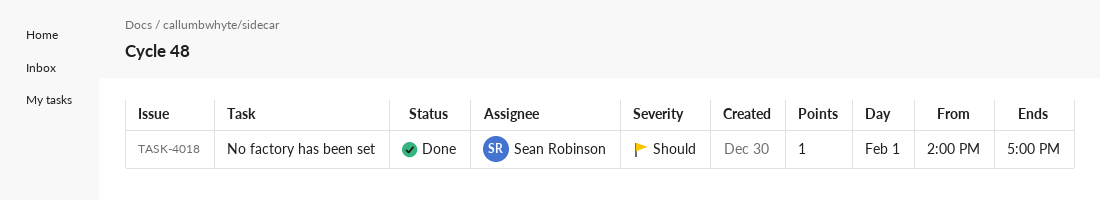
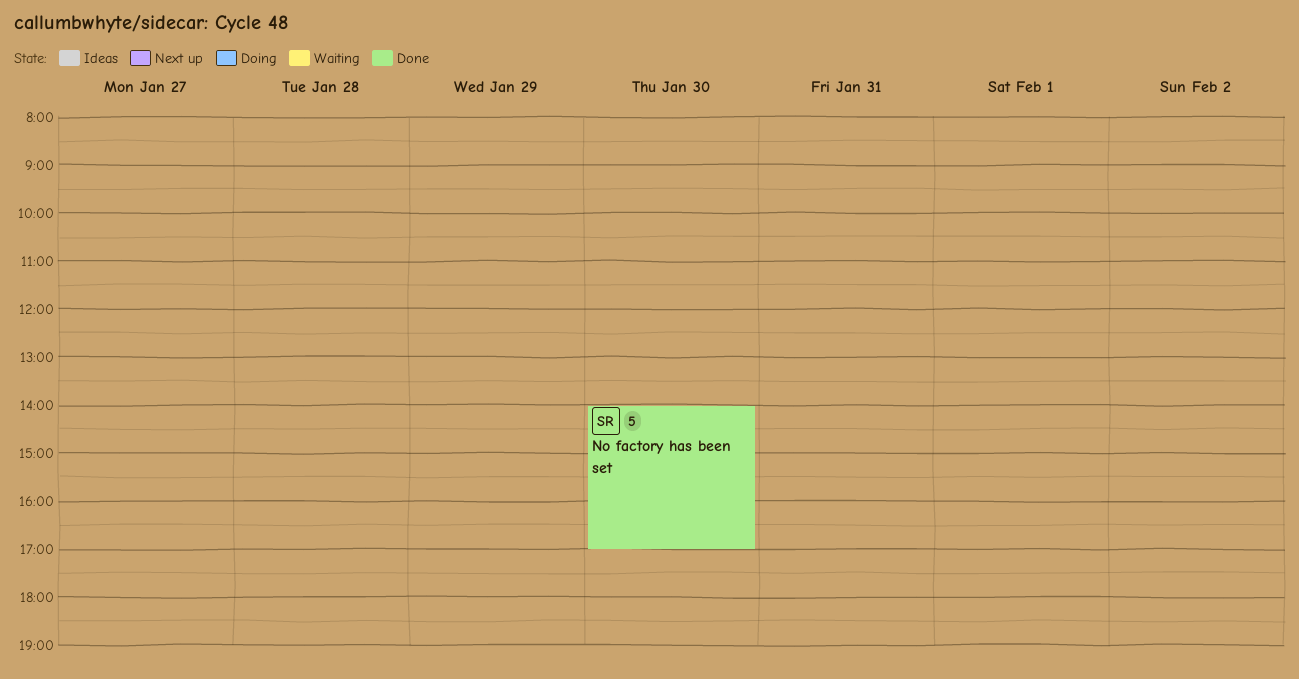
No factory has been set, estimate: 1 -> 5
No factory has been set, day: Feb 1 -> Jan 30

